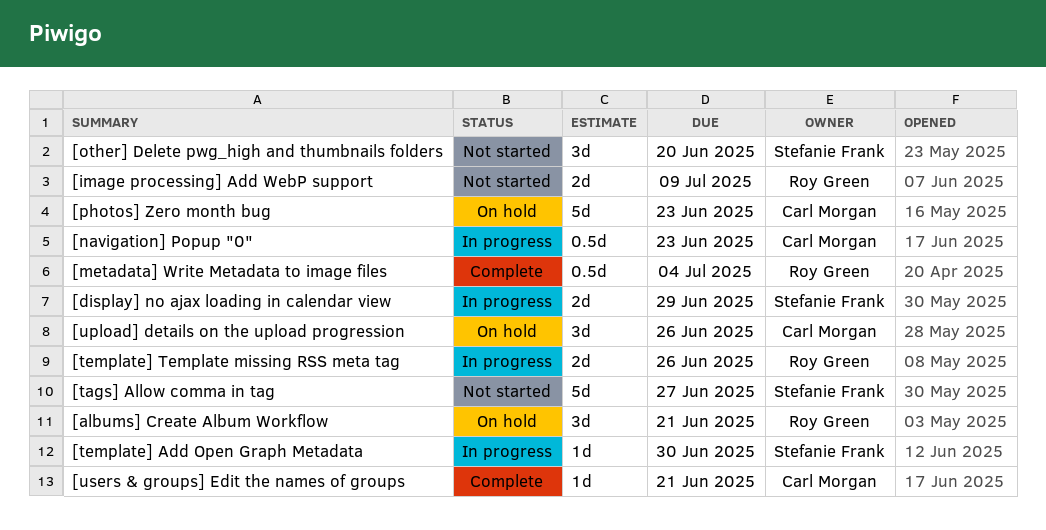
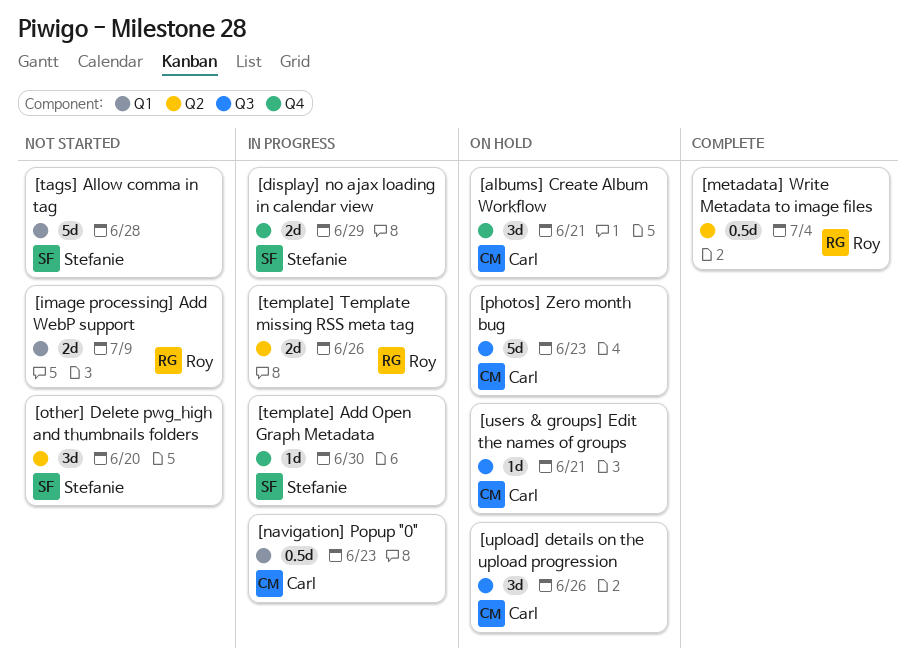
[albums] Create Album Workflow, owner: Roy Green -> Carl Morgan
[tags] Allow comma in tag, due: Jun 27 -> Jun 28
[users & groups] Edit the names of groups, status: Complete -> On hold

